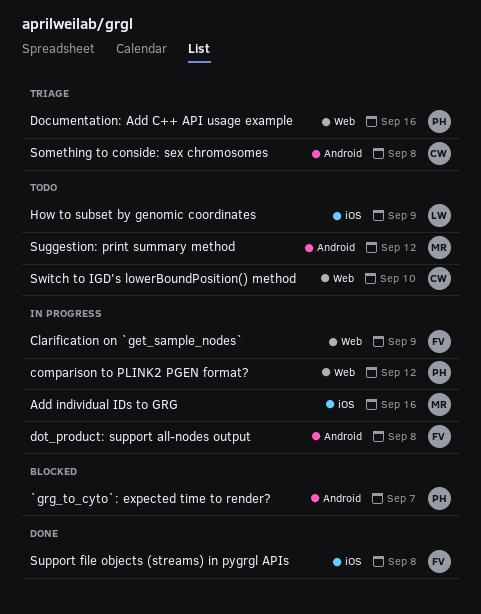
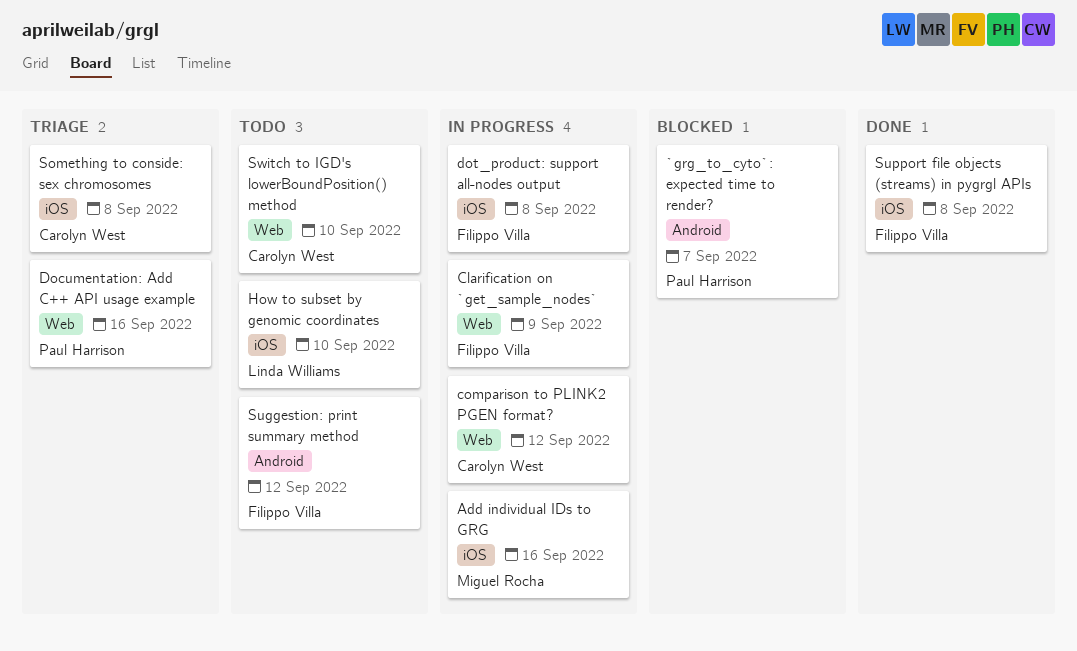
comparison to PLINK2 PGEN format?, owner: Paul Harrison -> Carolyn West
dot_product: support all-nodes output, label: Android -> iOS
How to subset by genomic coordinates, due: Sep 9 -> Sep 10
Something to conside: sex chromosomes, label: Android -> iOS
Suggestion: print summary method, owner: Miguel Rocha -> Filippo Villa

